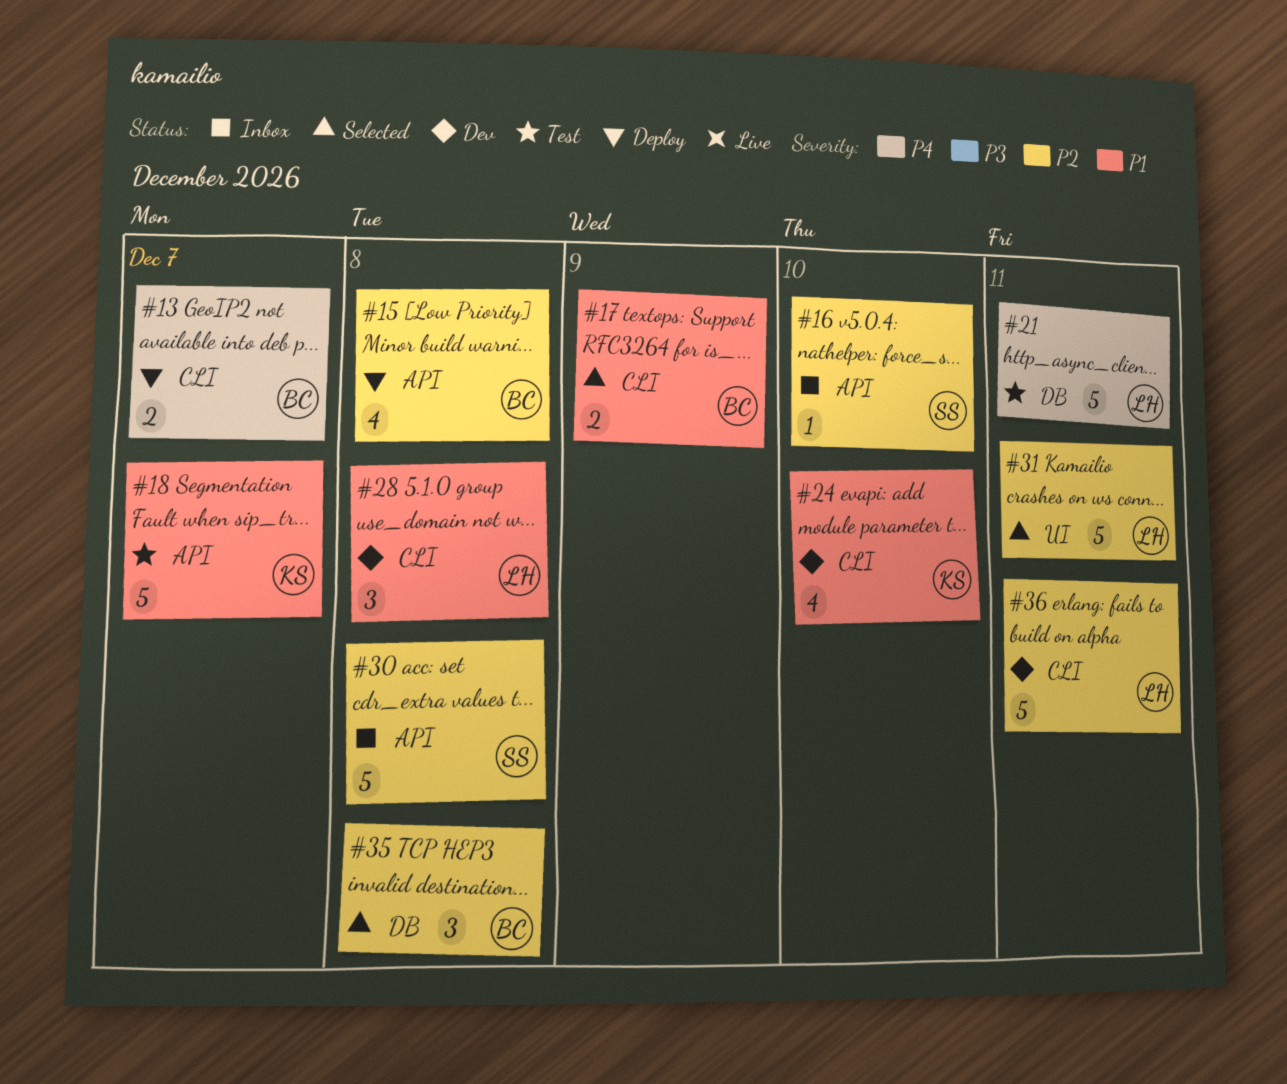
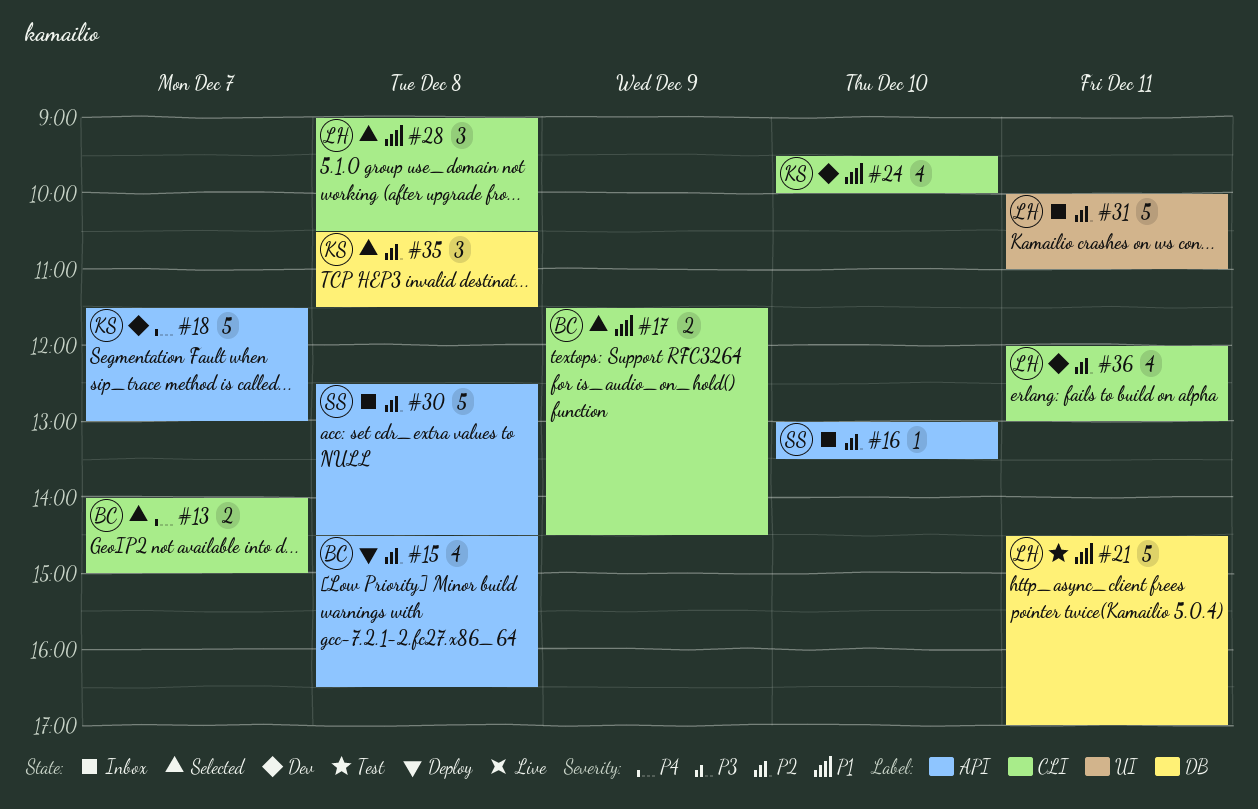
#13, status: Deploy -> Selected
#18, status: Test -> Dev
#18, priority: P1 -> P4
#21, priority: P4 -> P1
#28, status: Dev -> Selected
#31, status: Selected -> Inbox
#35, owner: BC -> KS
#36, estimate: 5 -> 4

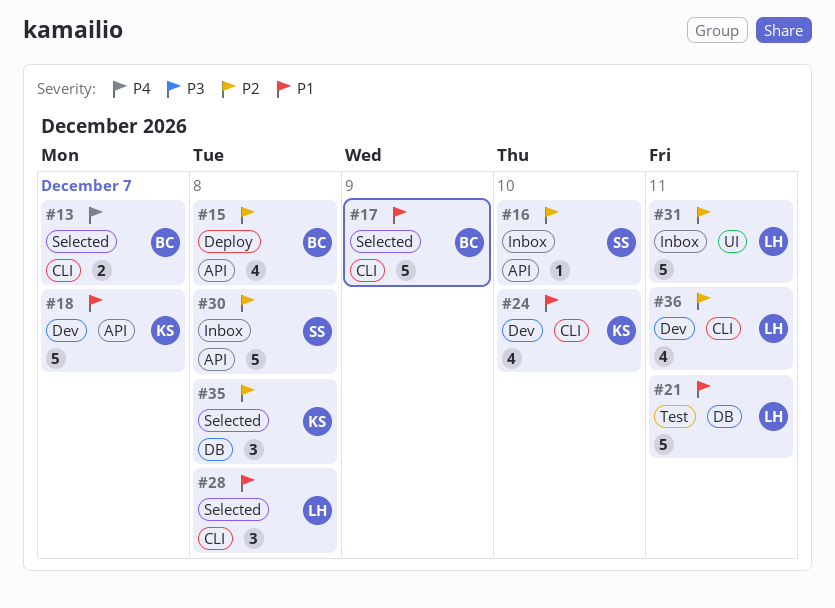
#17, estimate: 2 -> 5
#18, priority: P4 -> P1

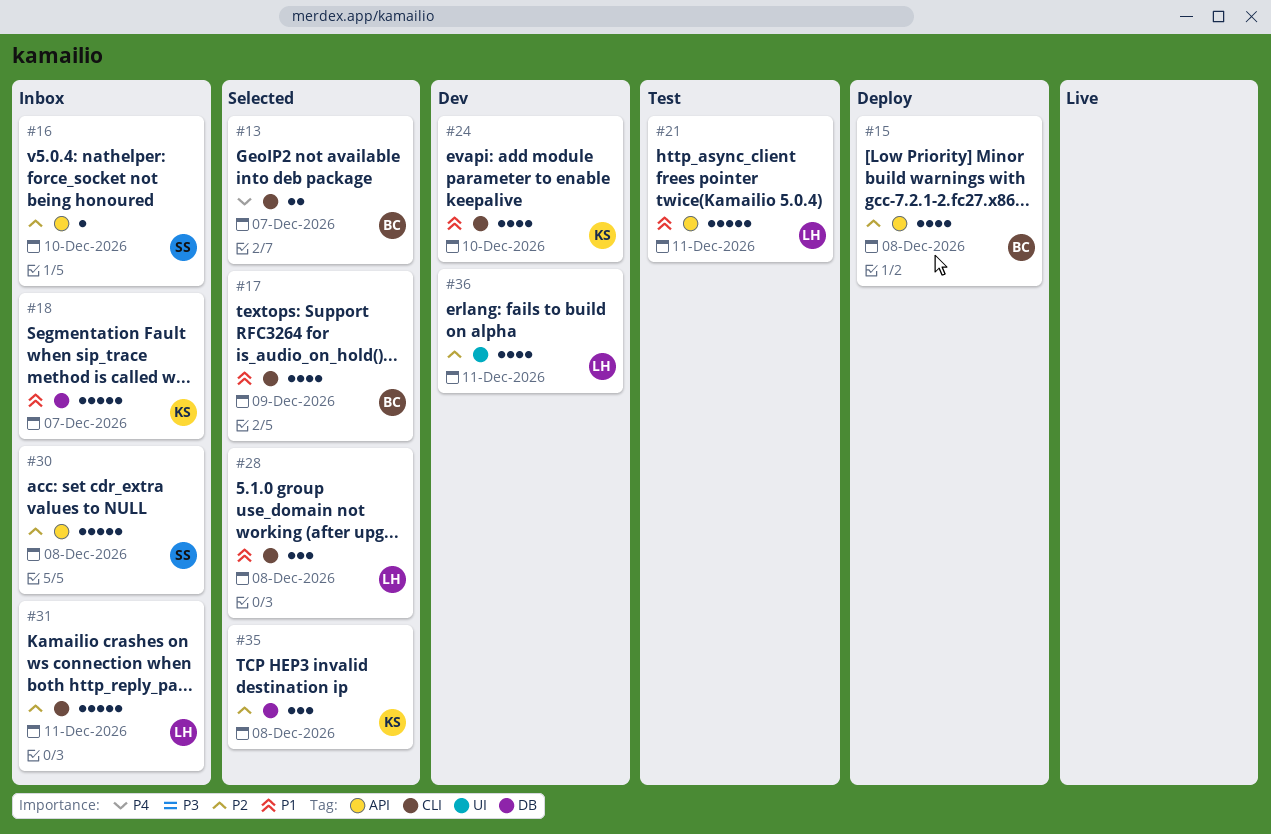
#17, estimate: 5 -> 4
#18, status: Dev -> Inbox
#18, label: API -> DB
#21, label: DB -> API
#31, label: UI -> CLI
#36, label: CLI -> UI

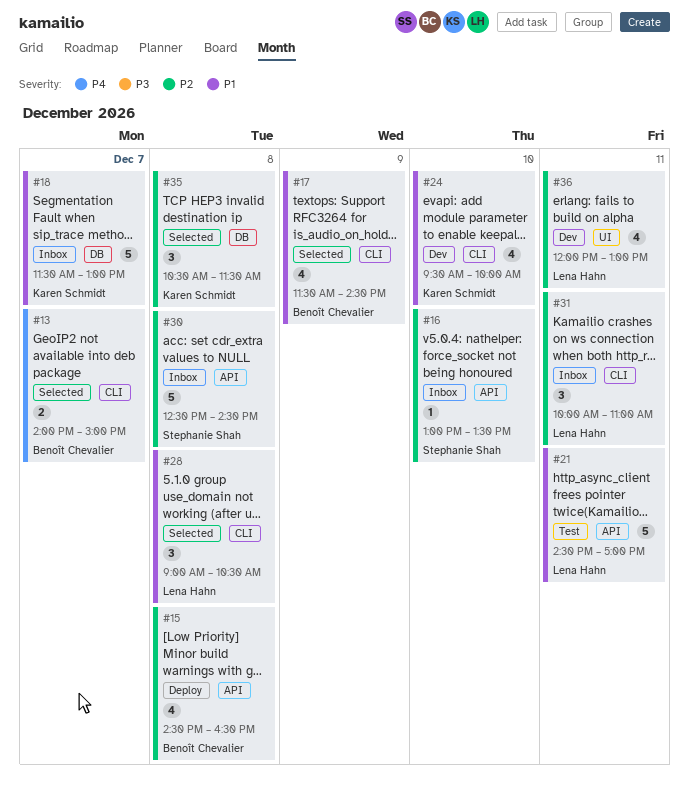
#31, estimate: 5 -> 3

